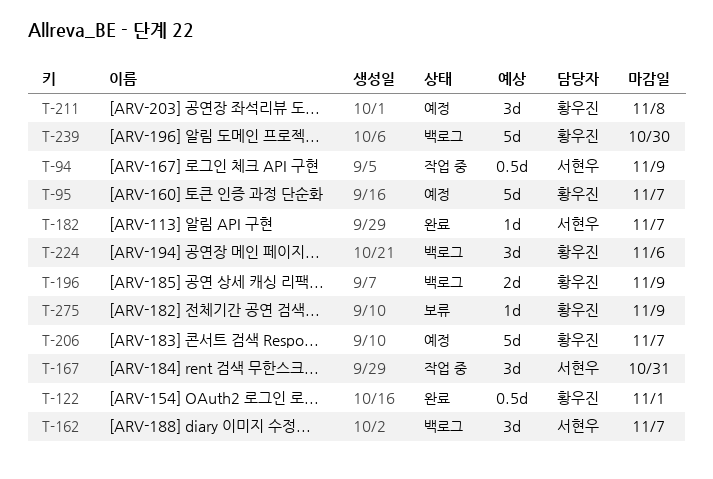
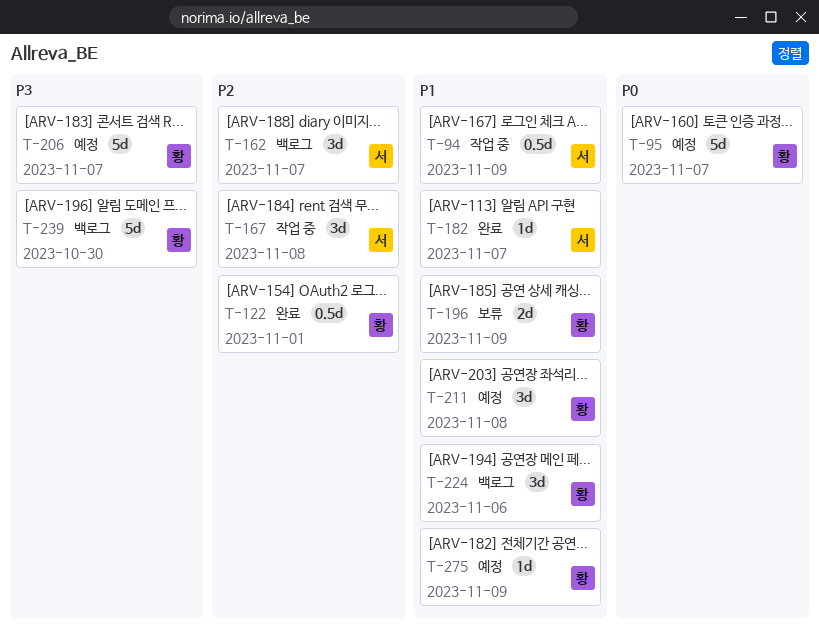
T-167, due: Oct 31 -> Nov 8
T-196, status: 백로그 -> 보류
T-275, status: 보류 -> 예정

